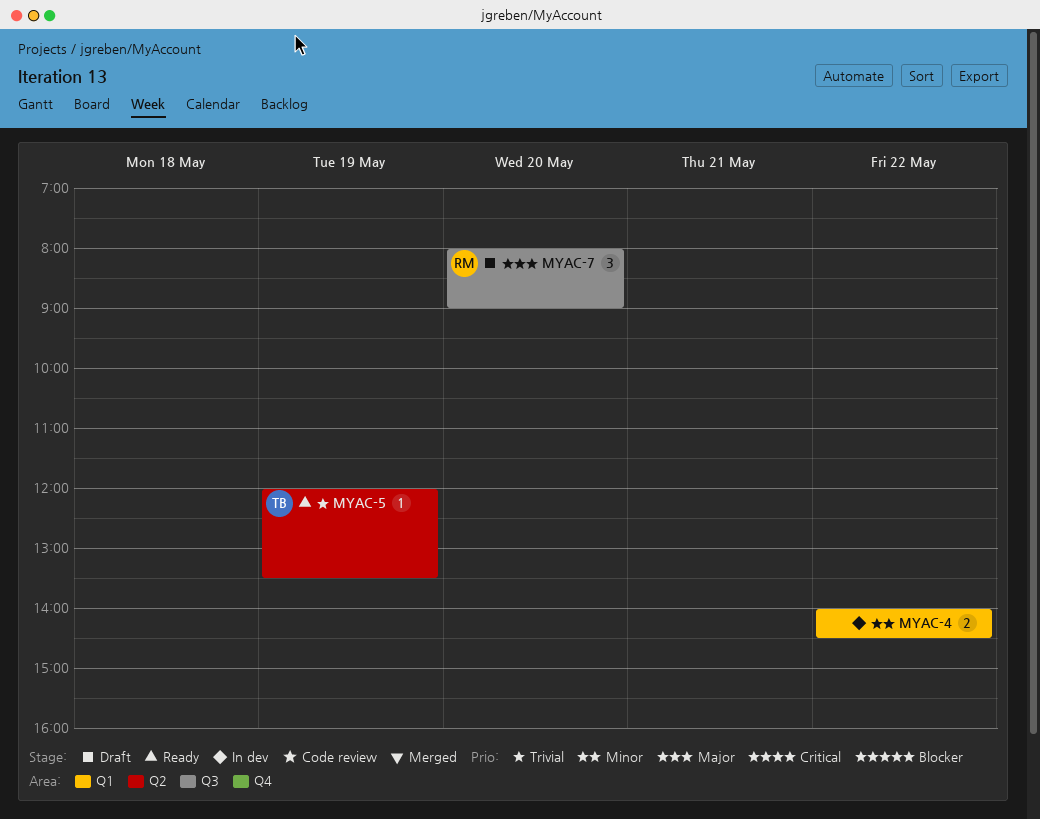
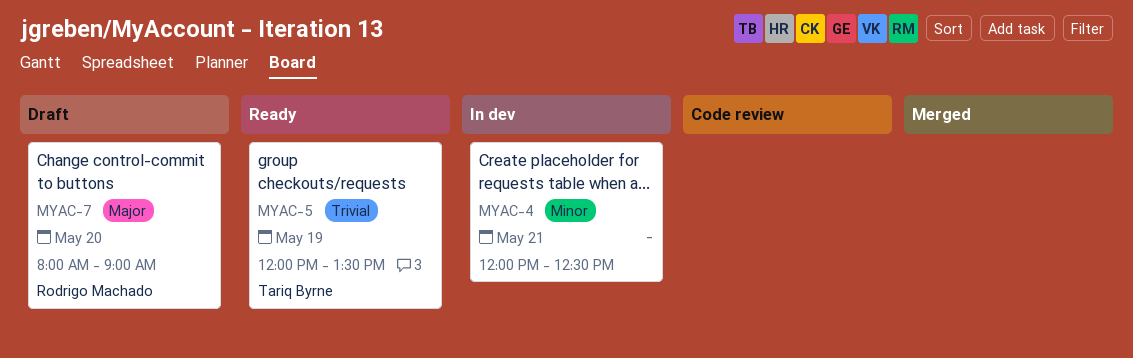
MYAC-4, day: May 22 -> May 21
MYAC-4, begins: 14:00 -> 12:00
MYAC-4, ends: 14:30 -> 12:30

